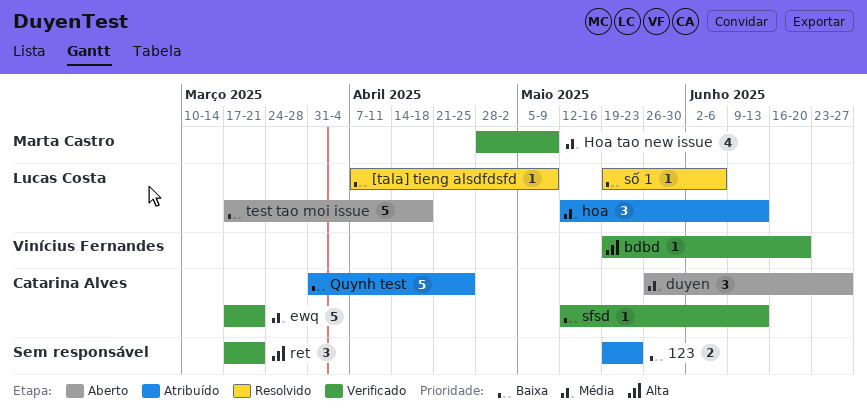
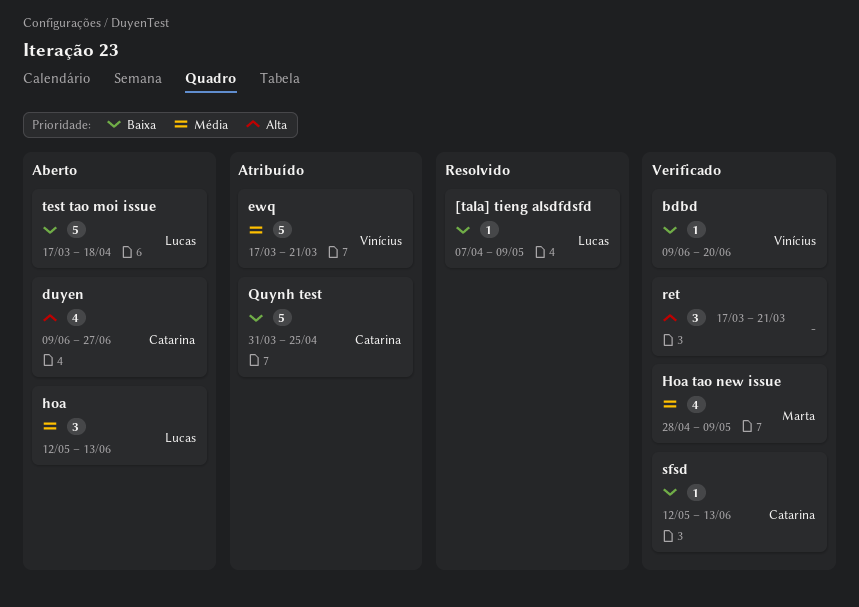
123: present -> none
bdbd, priority: Alta -> Baixa
bdbd, start: May 19 -> Jun 9
duyen, priority: Média -> Alta
duyen, estimate: 3 -> 4
duyen, start: May 26 -> Jun 9
ewq, status: Verificado -> Atribuído
ewq, owner: Catarina Alves -> Vinícius Fernandes
hoa, status: Atribuído -> Aberto
số 1: present -> none

